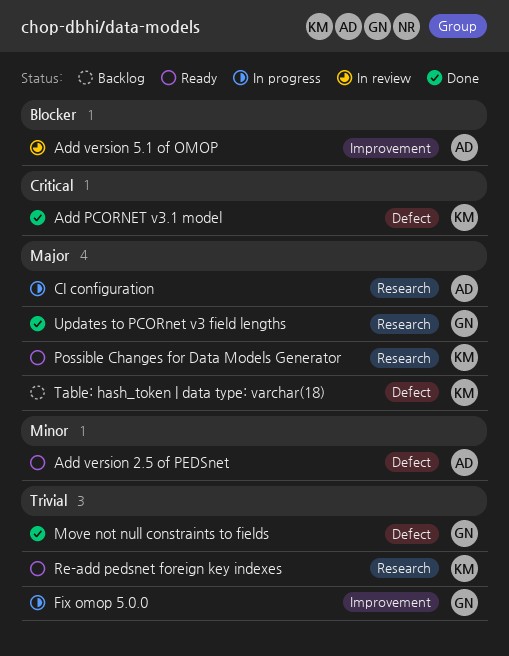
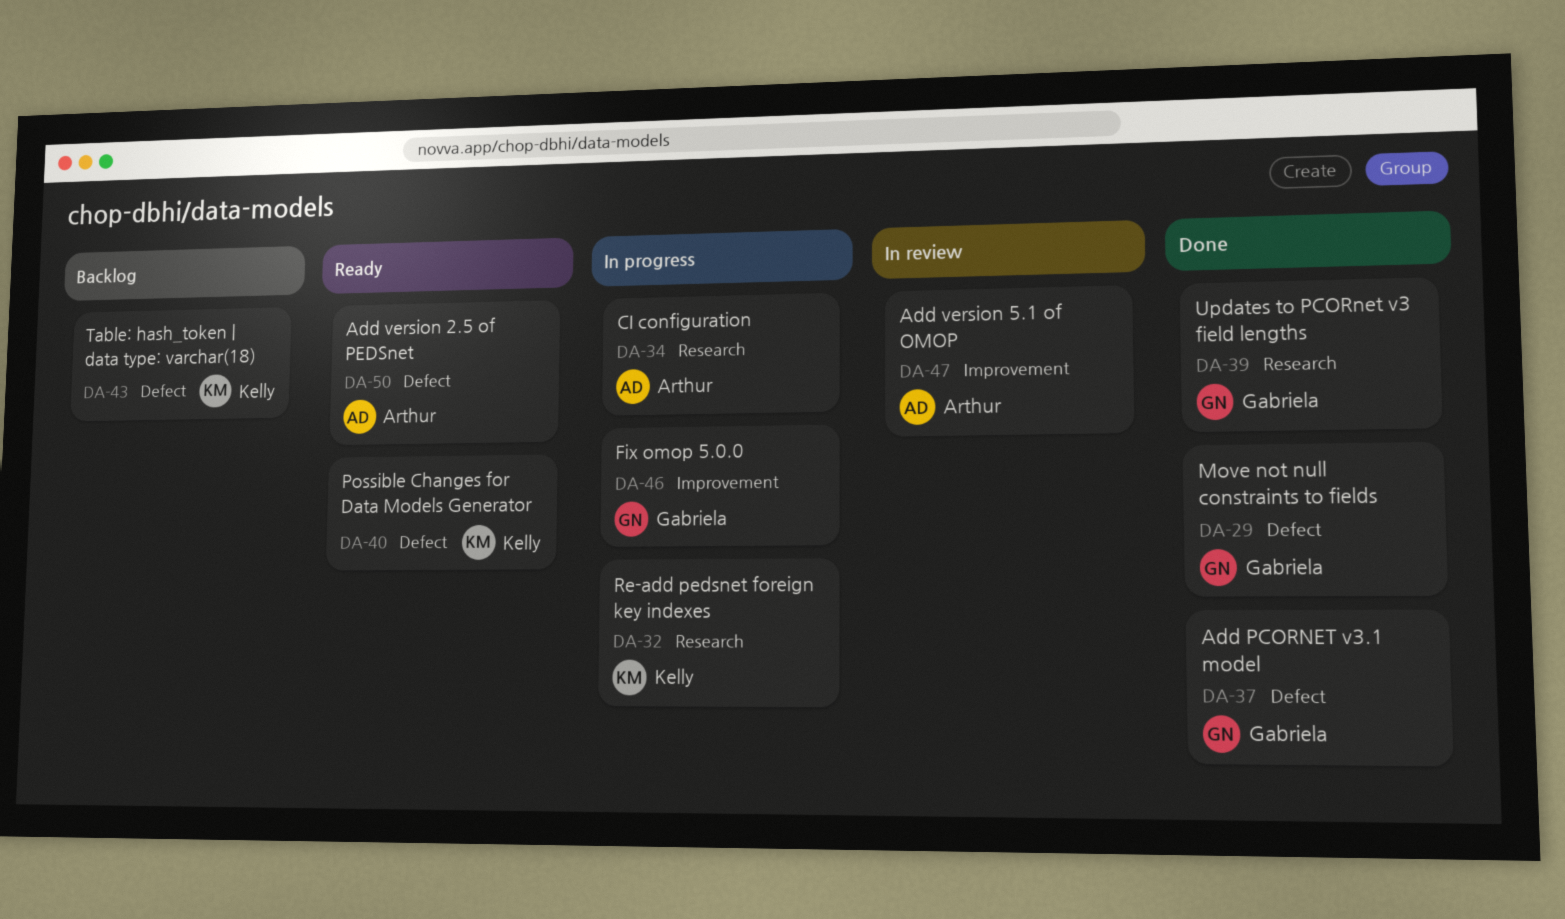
Add PCORNET v3.1 model, owner: Kelly -> Gabriela
Possible Changes for Data Models Generator, label: Research -> Defect
Re-add pedsnet foreign key indexes, status: Ready -> In progress

